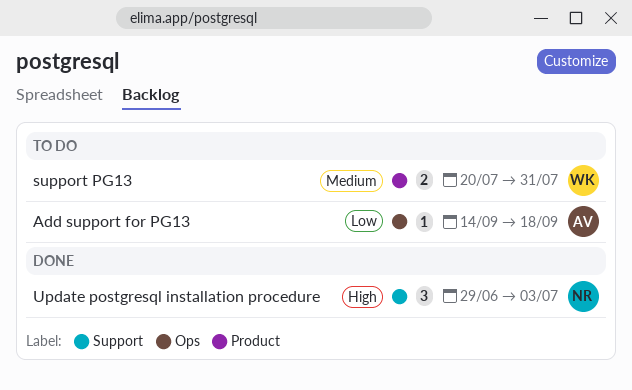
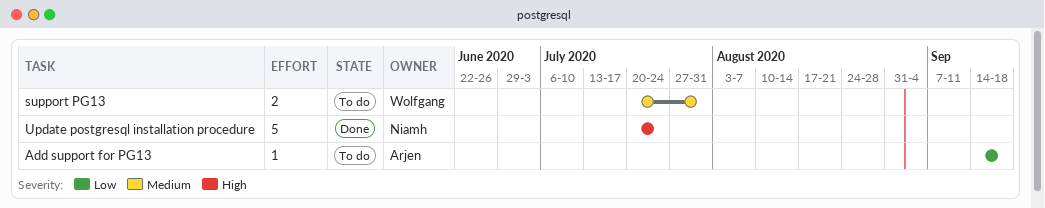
Update postgresql installation procedure, estimate: 3 -> 5
Update postgresql installation procedure, start: Jun 29 -> Jul 20
Update postgresql installation procedure, due: Jul 3 -> Jul 24

